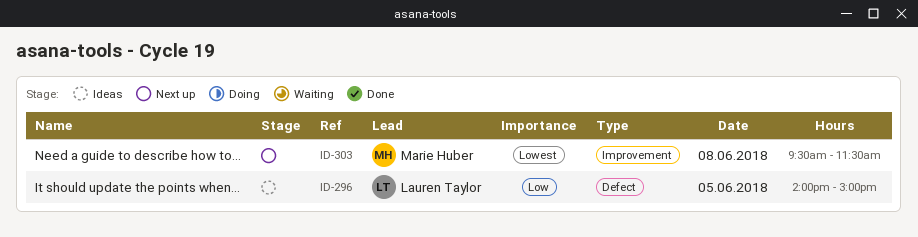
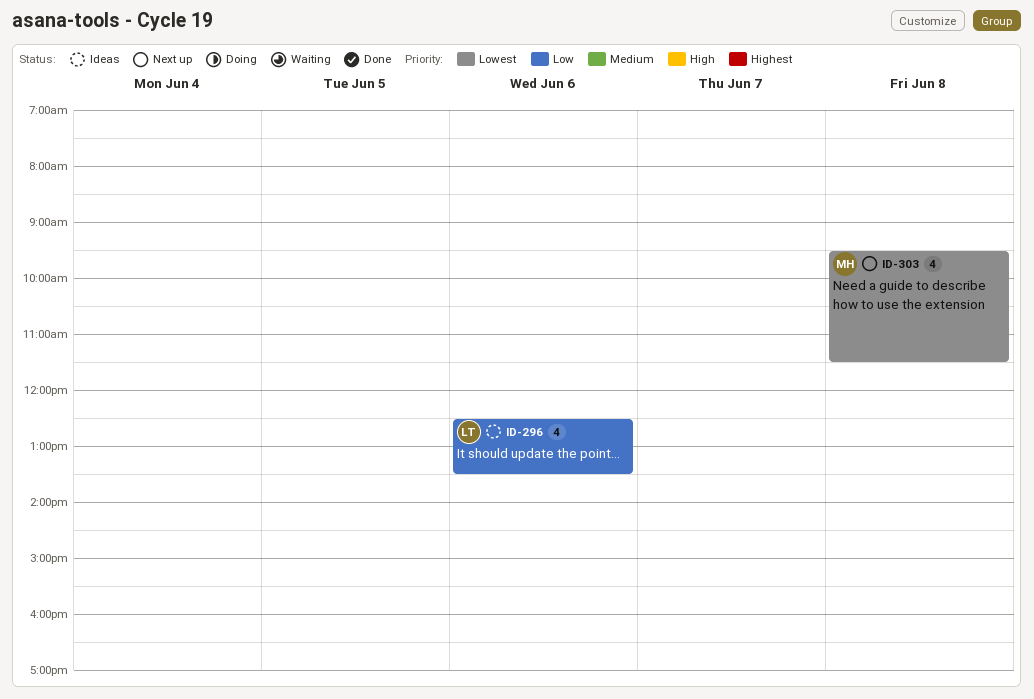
ID-296, day: Jun 5 -> Jun 6
ID-296, begins: 14:00 -> 12:30
ID-296, ends: 15:00 -> 13:30

